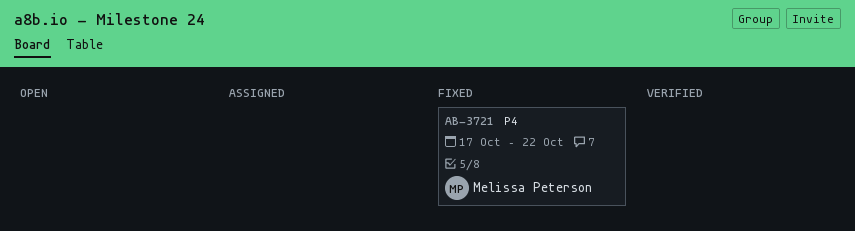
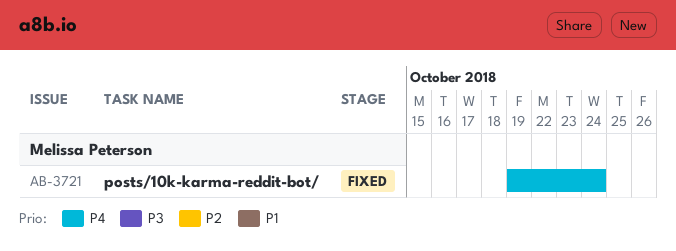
AB-3721, start: Oct 17 -> Oct 19
AB-3721, due: Oct 22 -> Oct 24

